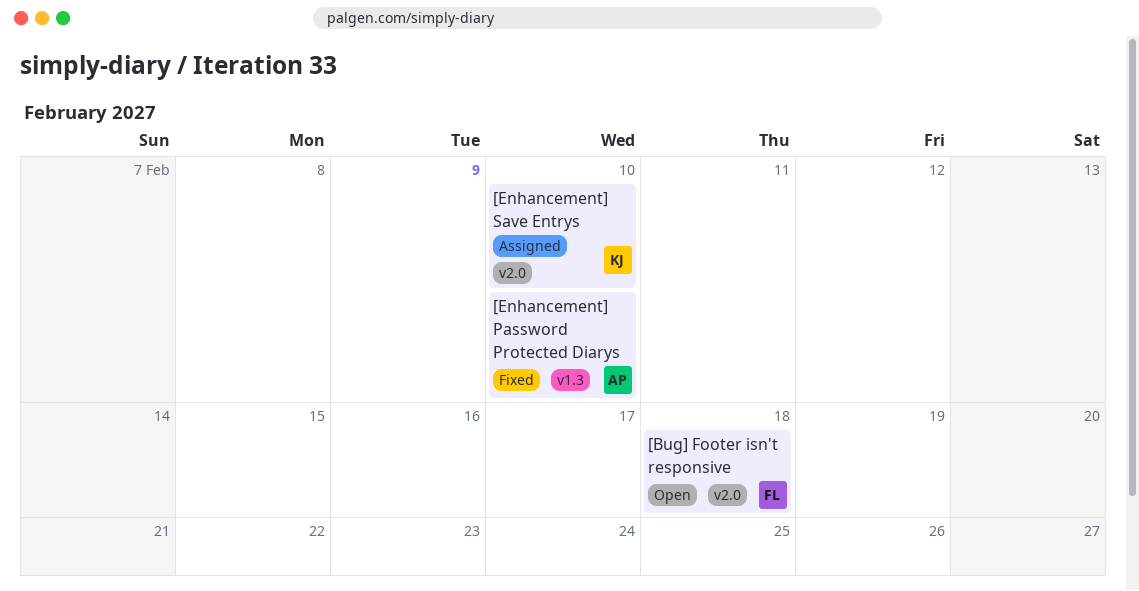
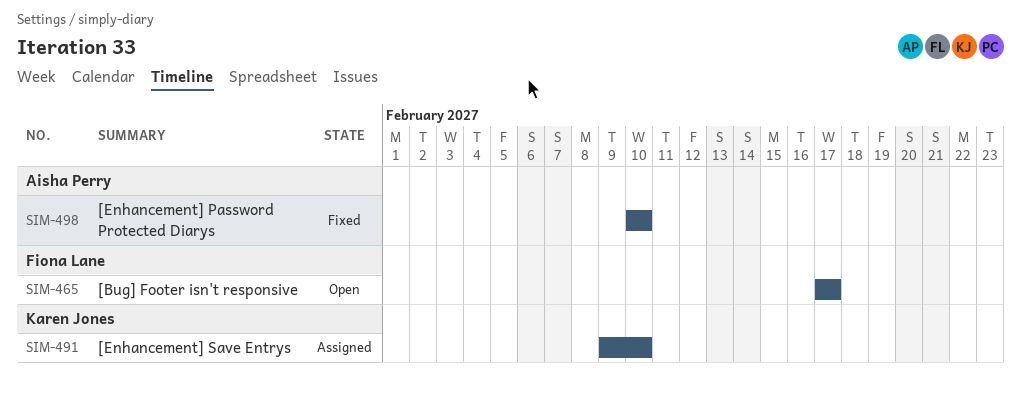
[Bug] Footer isn't responsive, due: Feb 18 -> Feb 17

